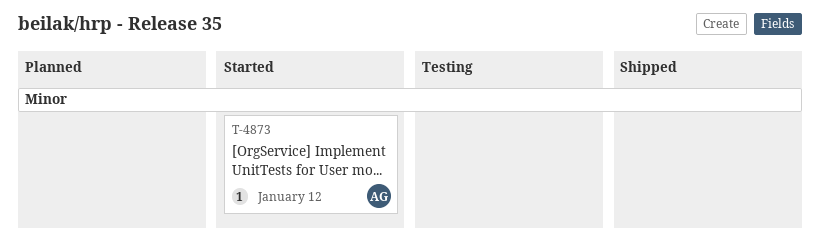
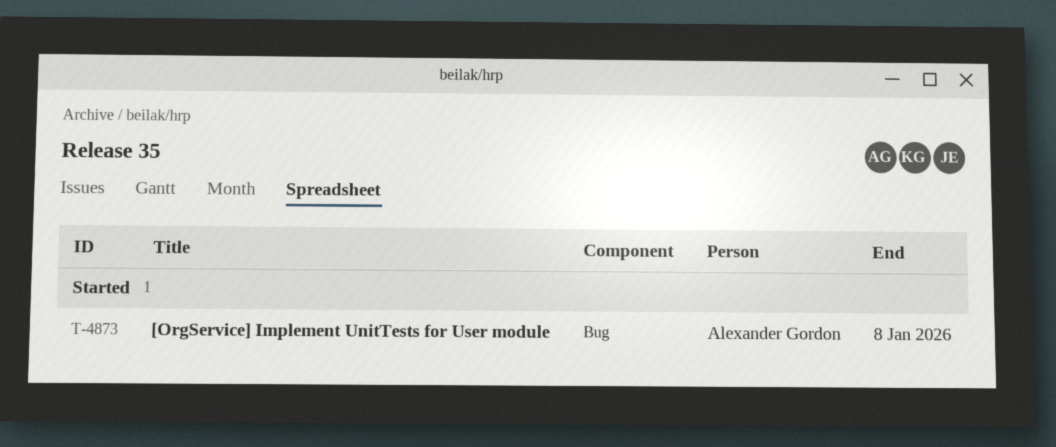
T-4873, due: Jan 12 -> Jan 8

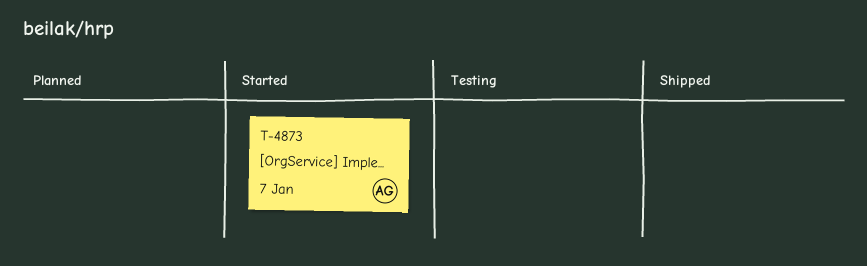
T-4873, due: Jan 8 -> Jan 7

